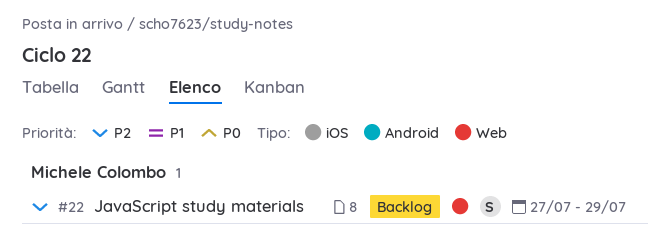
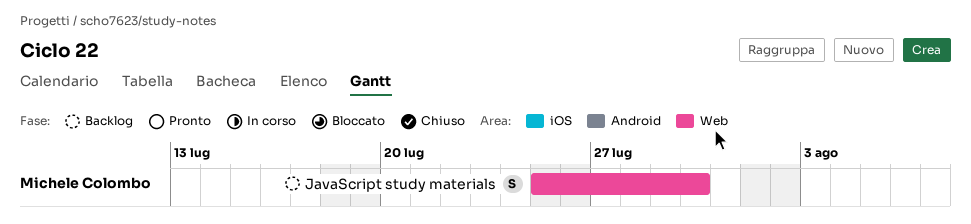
JavaScript study materials, start: Jul 27 -> Jul 25
JavaScript study materials, due: Jul 29 -> Jul 30

